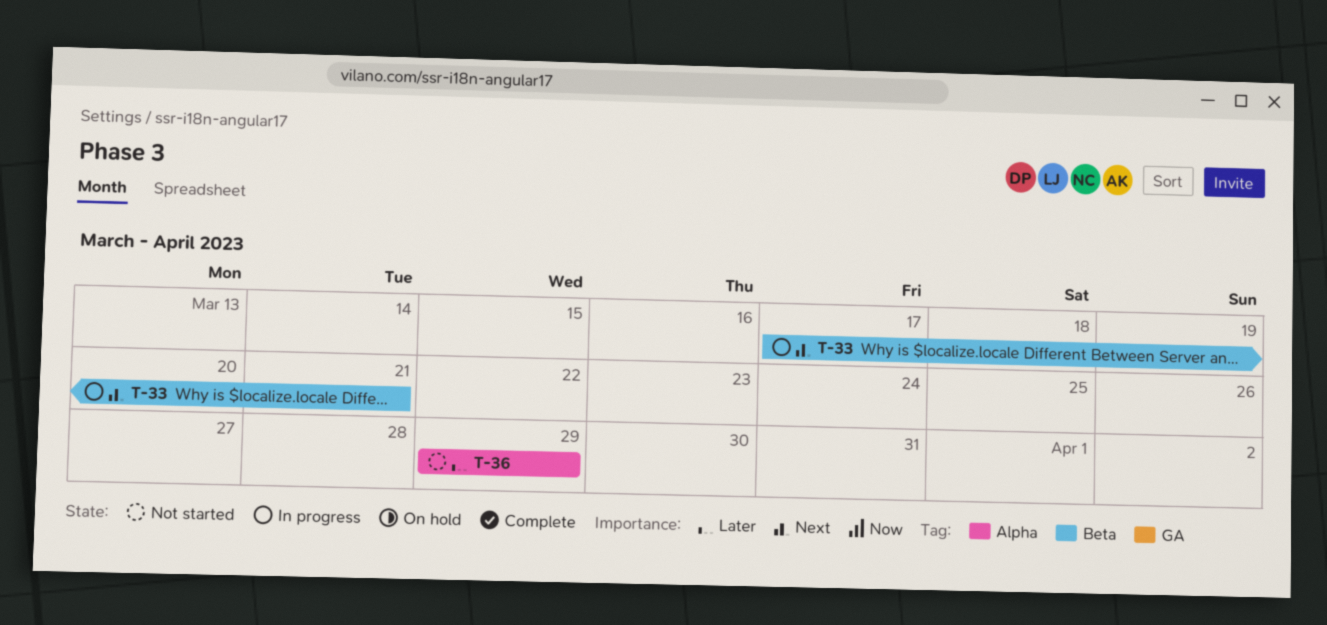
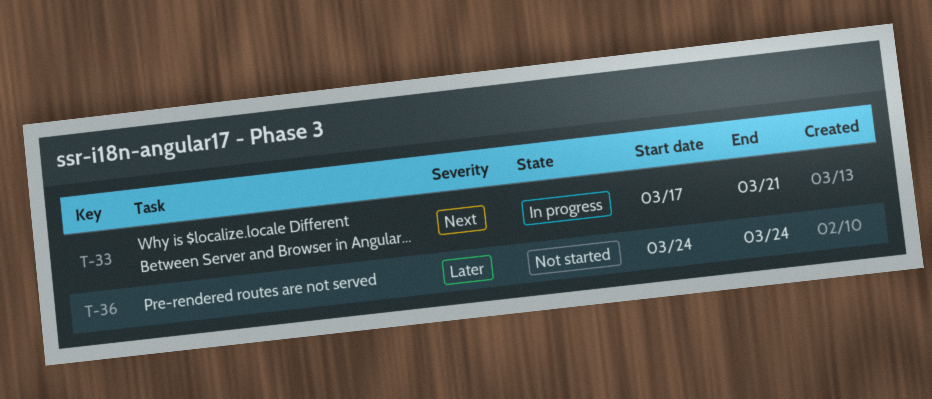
T-36, start: Mar 29 -> Mar 24
T-36, due: Mar 29 -> Mar 24

